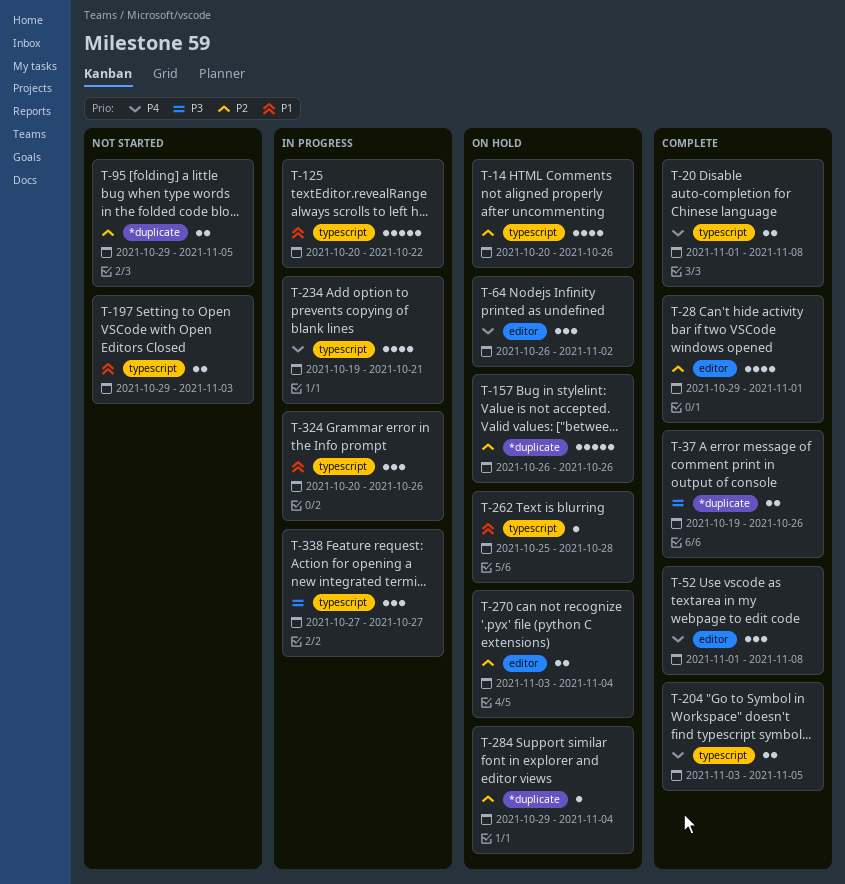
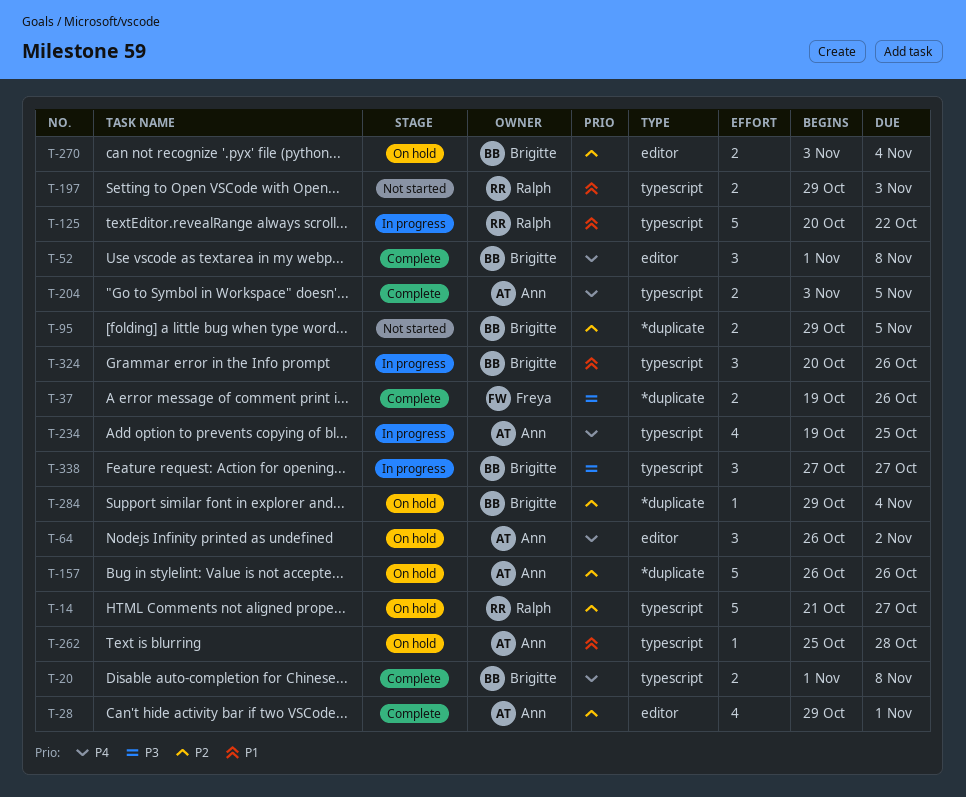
T-14, estimate: 4 -> 5
T-14, start: Oct 20 -> Oct 21
T-14, due: Oct 26 -> Oct 27
T-234, due: Oct 21 -> Oct 25

